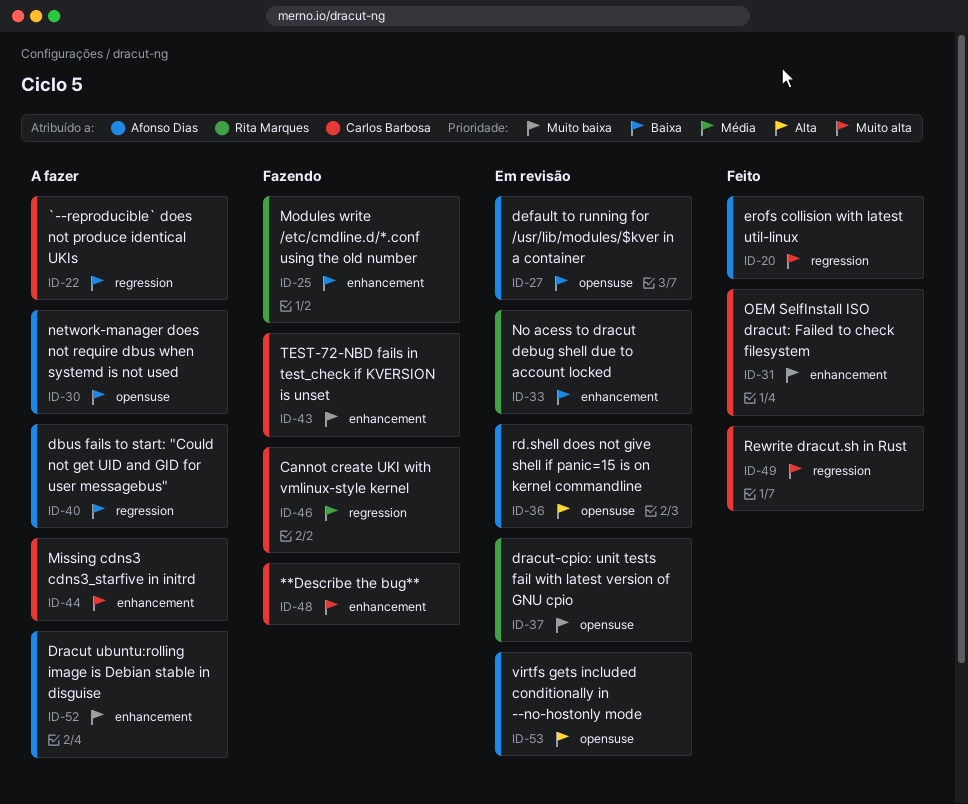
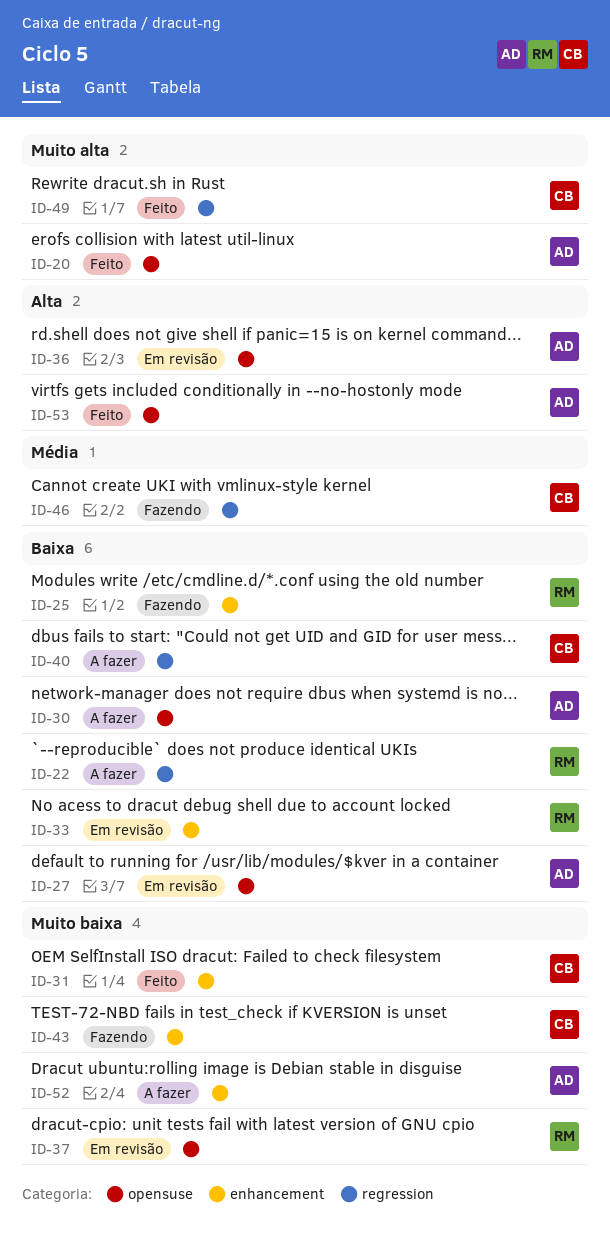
ID-20, label: regression -> opensuse
ID-22, owner: Carlos Barbosa -> Rita Marques
ID-40, owner: Afonso Dias -> Carlos Barbosa
ID-44: present -> none
ID-48: present -> none
ID-53, status: Em revisão -> Feito

